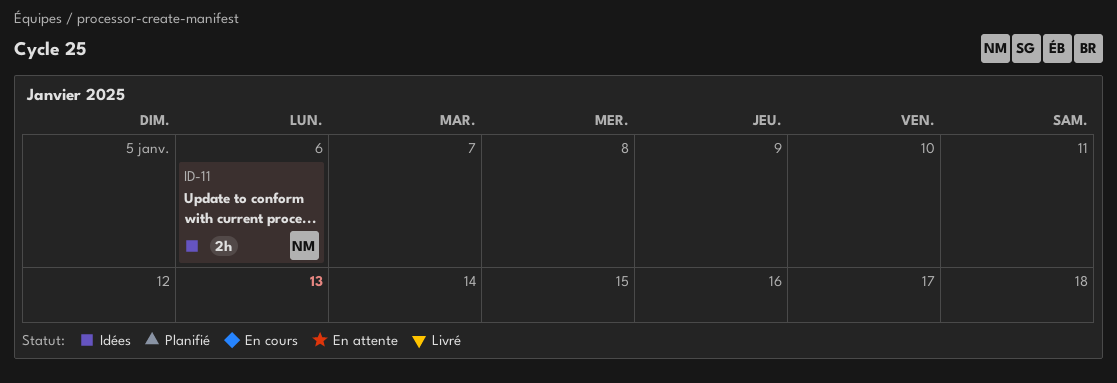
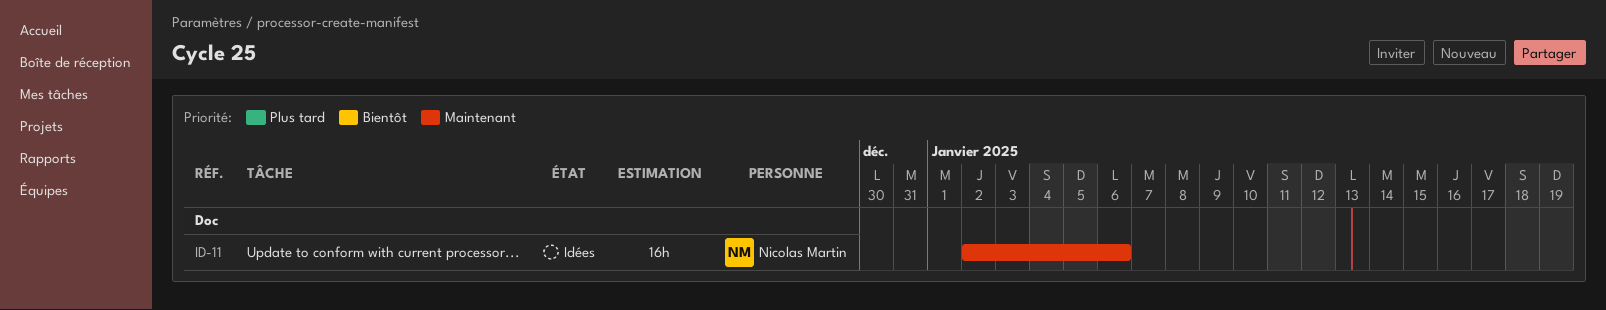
ID-11, estimate: 2h -> 16h

